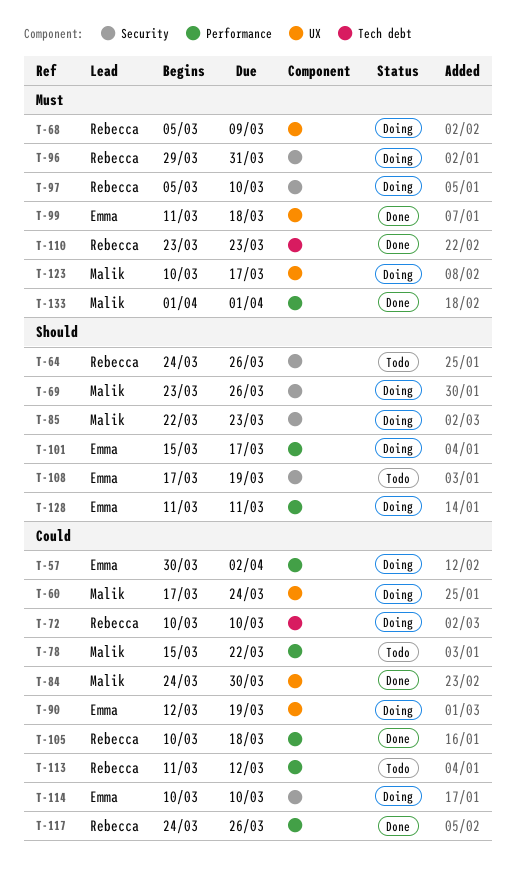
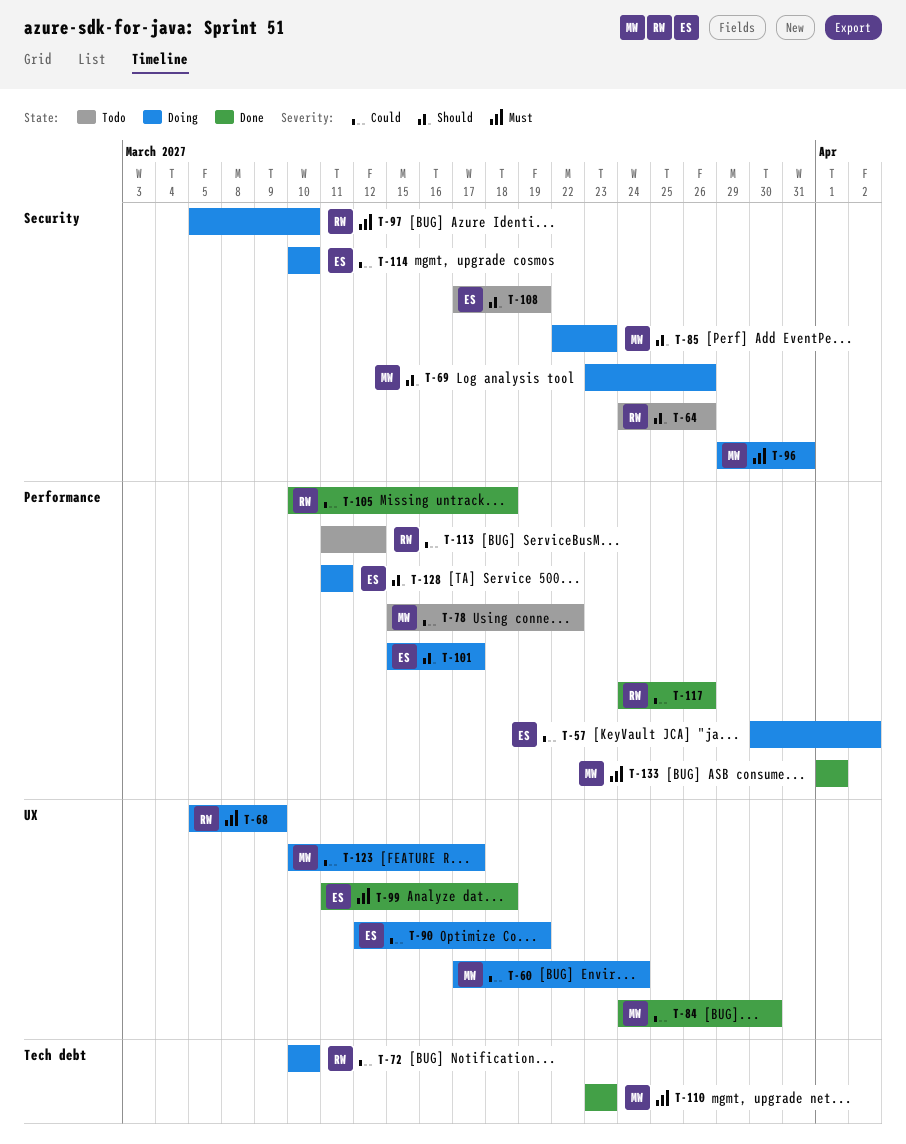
T-96, owner: Rebecca -> Malik
T-110, owner: Rebecca -> Malik
T-123, priority: Must -> Could

